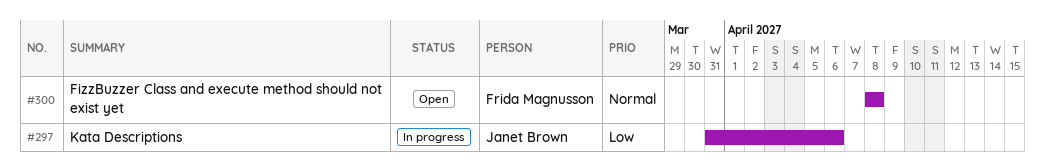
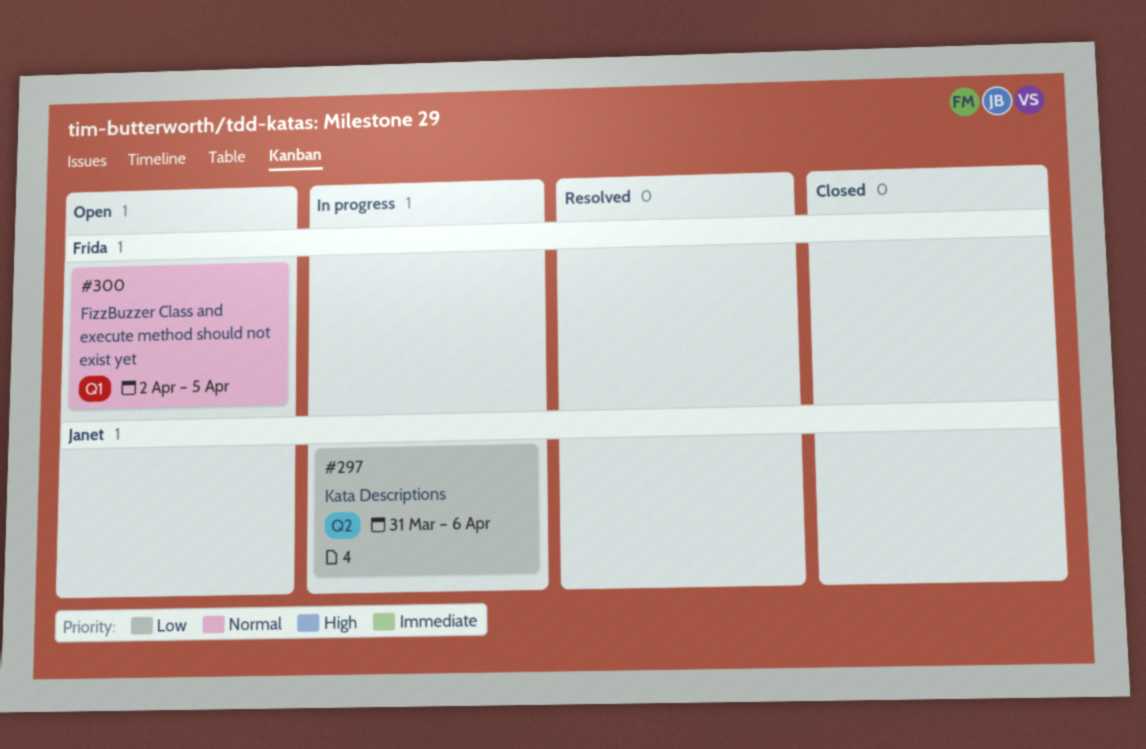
#300, start: Apr 8 -> Apr 2
#300, due: Apr 8 -> Apr 5

